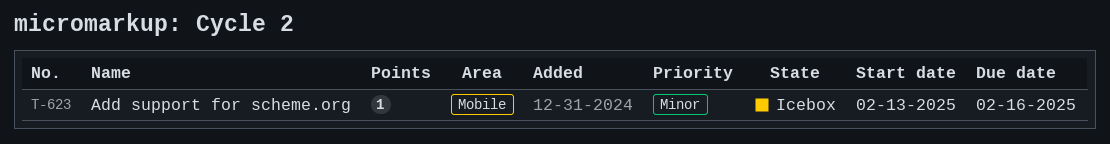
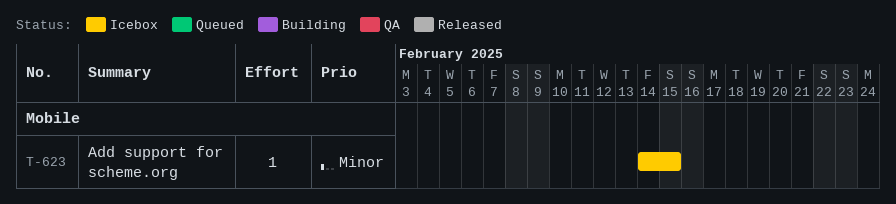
T-623, start: Feb 13 -> Feb 14
T-623, due: Feb 16 -> Feb 15

